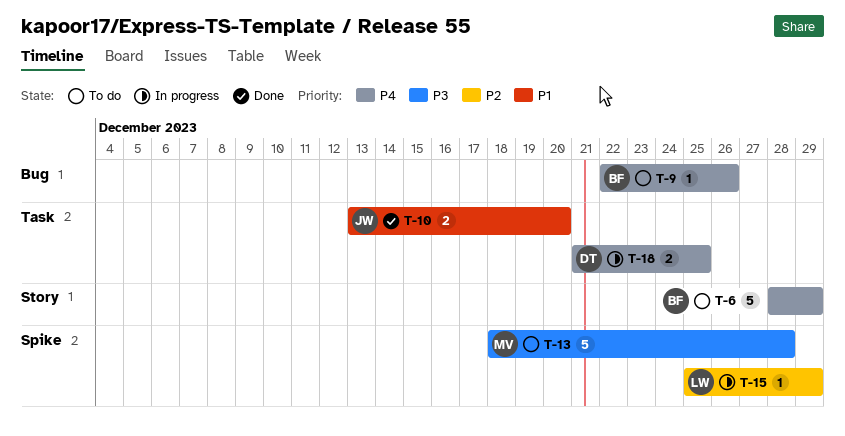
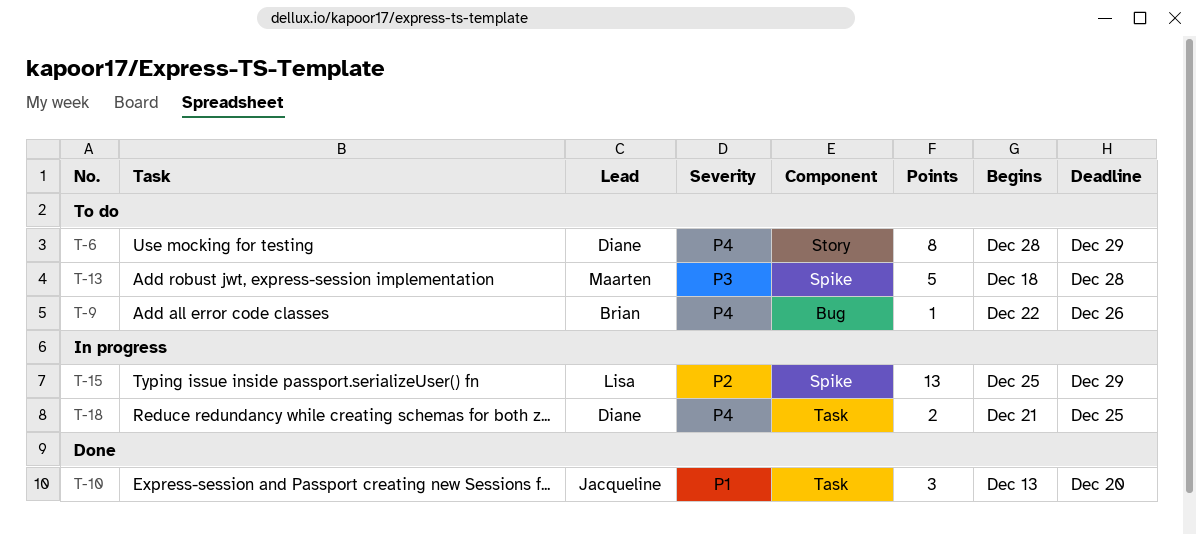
T-6, owner: Brian -> Diane
T-6, estimate: 5 -> 8
T-10, estimate: 2 -> 3
T-15, estimate: 1 -> 13

